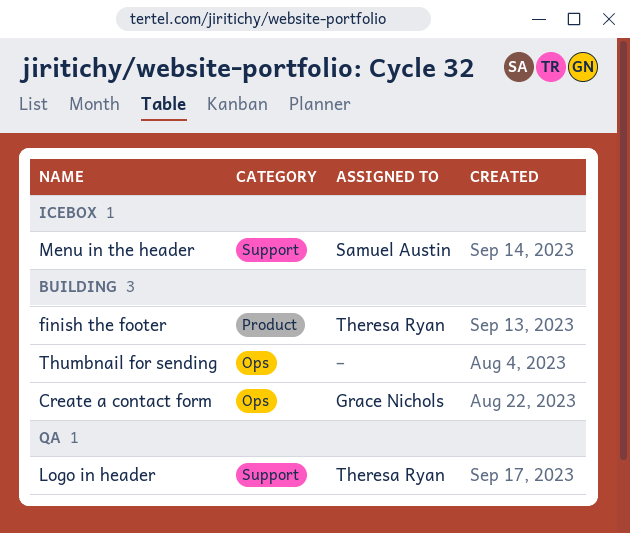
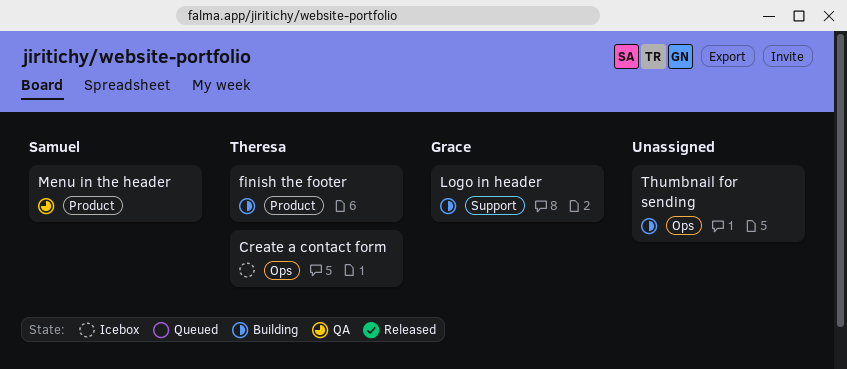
Create a contact form, status: Building -> Icebox
Create a contact form, owner: Grace Nichols -> Theresa Ryan
Logo in header, status: QA -> Building
Logo in header, owner: Theresa Ryan -> Grace Nichols
Menu in the header, status: Icebox -> QA
Menu in the header, label: Support -> Product

